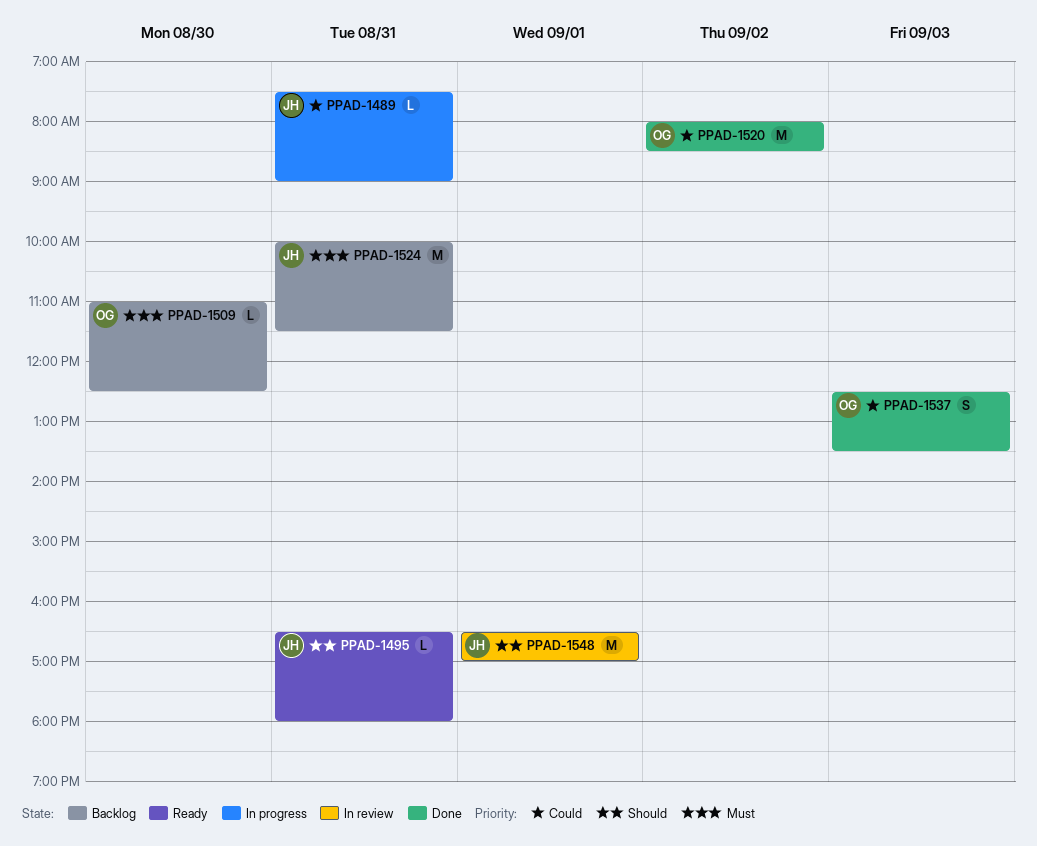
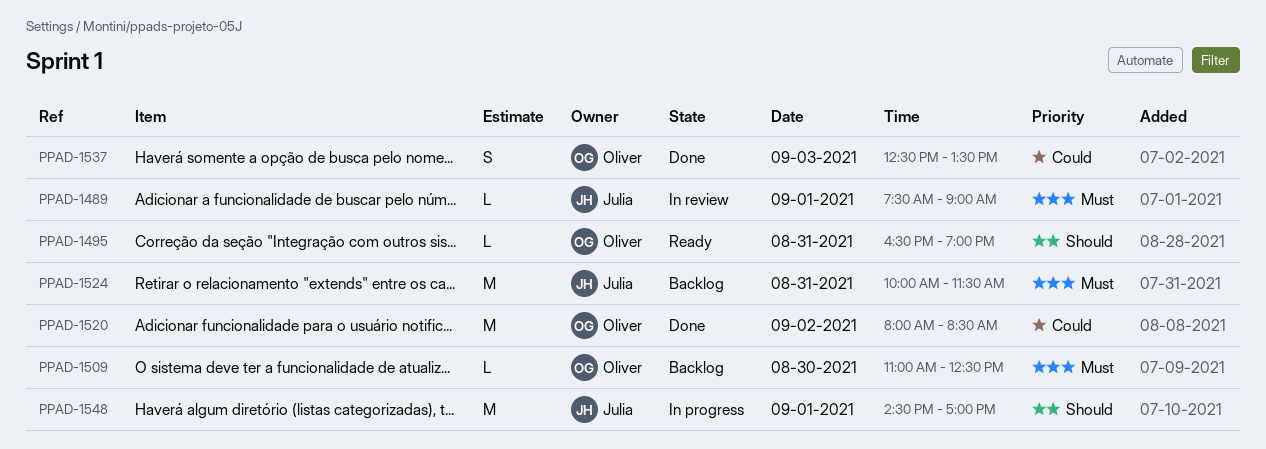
PPAD-1489, status: In progress -> In review
PPAD-1489, priority: Could -> Must
PPAD-1489, day: Aug 31 -> Sep 1
PPAD-1495, owner: Julia -> Oliver
PPAD-1495, ends: 18:00 -> 19:00
PPAD-1548, status: In review -> In progress
PPAD-1548, begins: 16:30 -> 14:30

